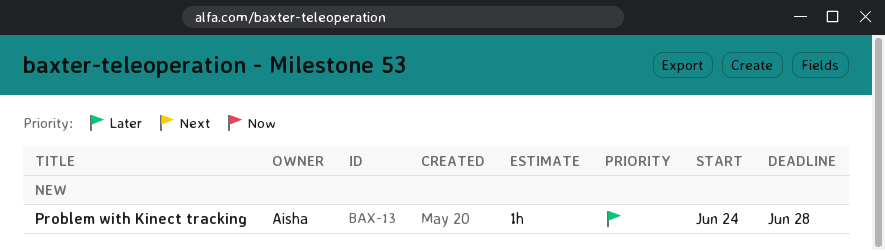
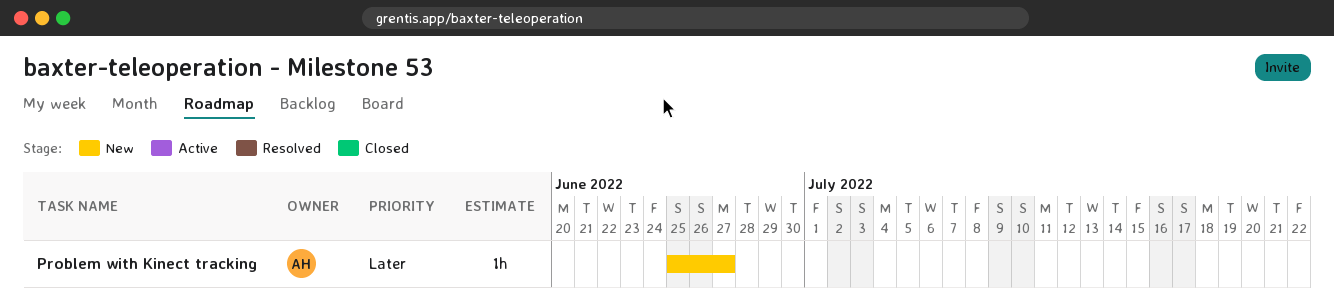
Problem with Kinect tracking, start: Jun 24 -> Jun 25
Problem with Kinect tracking, due: Jun 28 -> Jun 27

